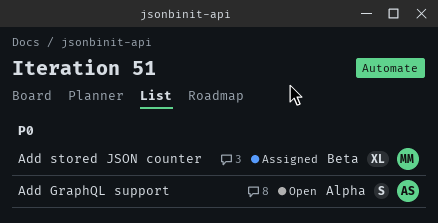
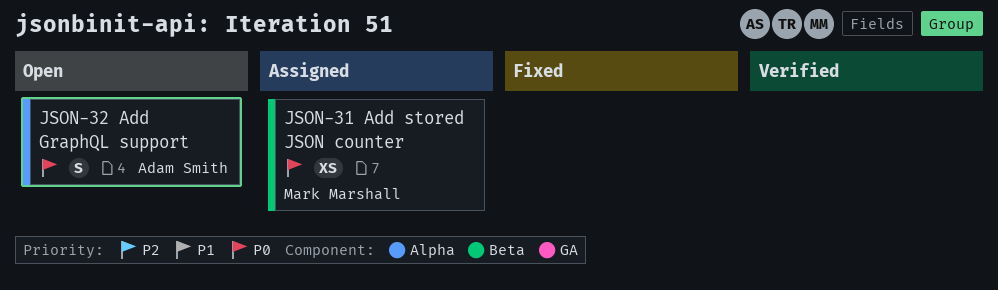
Add stored JSON counter, estimate: XL -> XS

